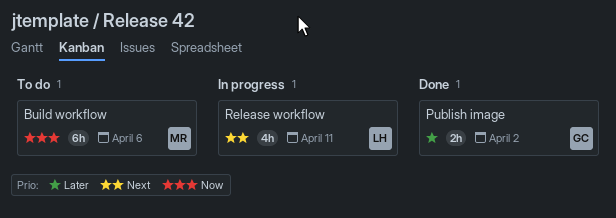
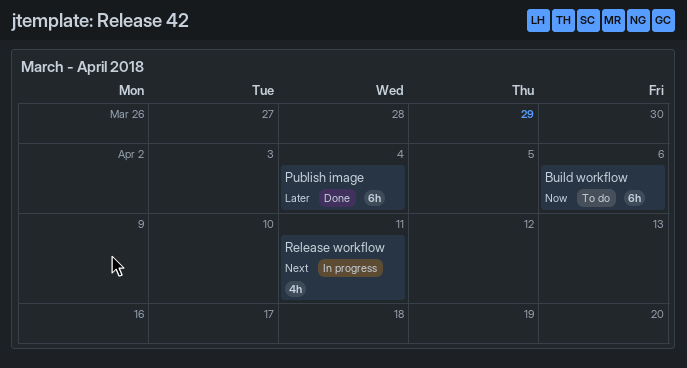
Publish image, estimate: 2h -> 6h
Publish image, due: Apr 2 -> Apr 4

